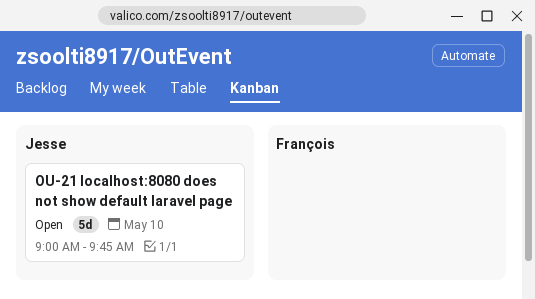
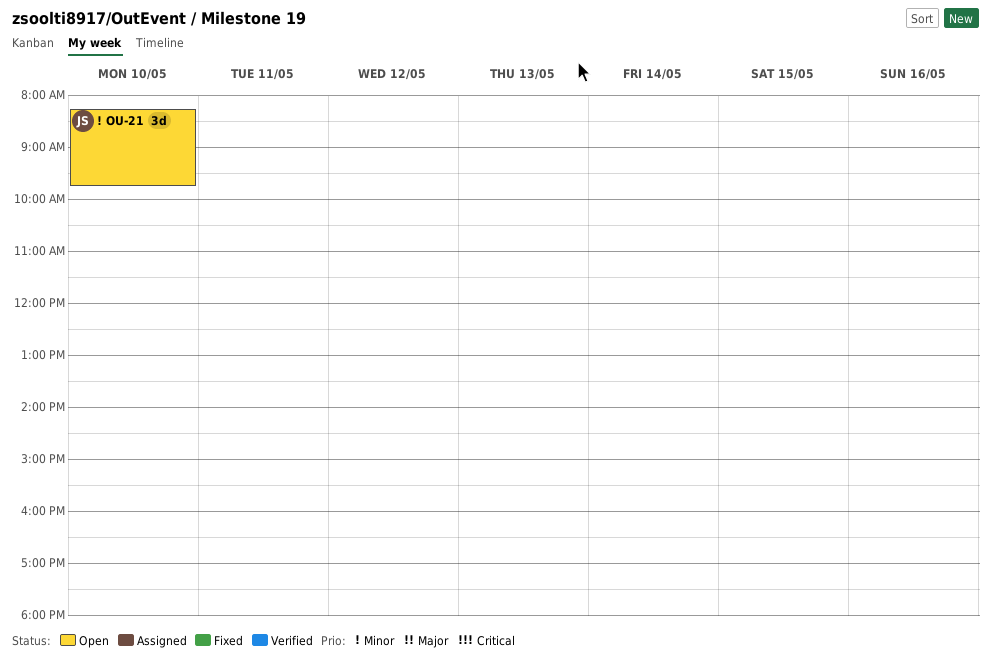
OU-21, estimate: 5d -> 3d
OU-21, begins: 09:00 -> 08:15

